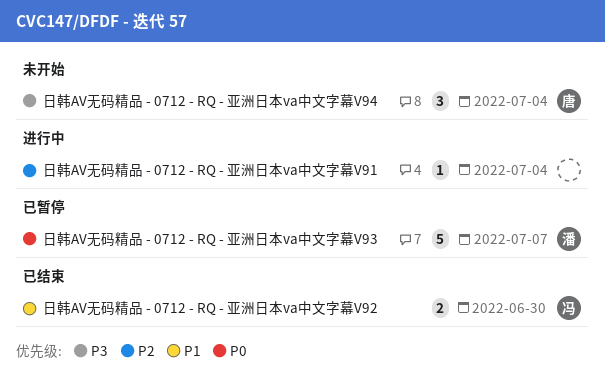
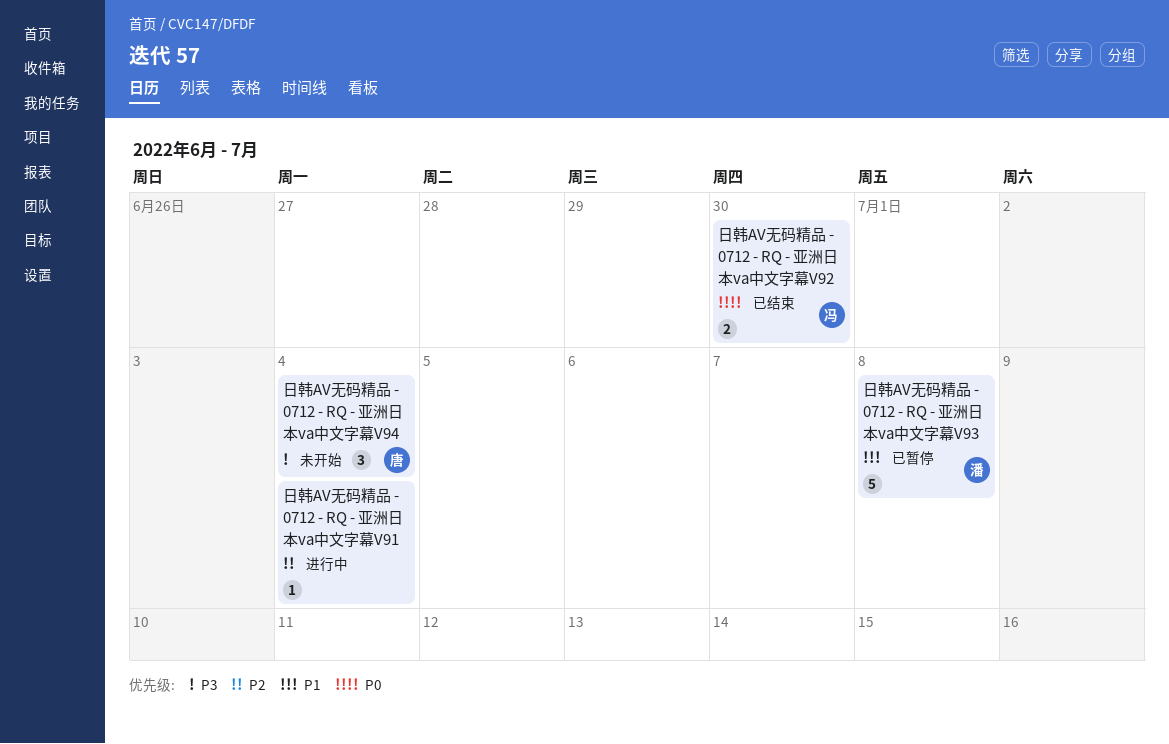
日韩AV无码精品 - 0712 - RQ - 亚洲日本va中文字幕V92, priority: P1 -> P0
日韩AV无码精品 - 0712 - RQ - 亚洲日本va中文字幕V93, priority: P0 -> P1
日韩AV无码精品 - 0712 - RQ - 亚洲日本va中文字幕V93, due: Jul 7 -> Jul 8

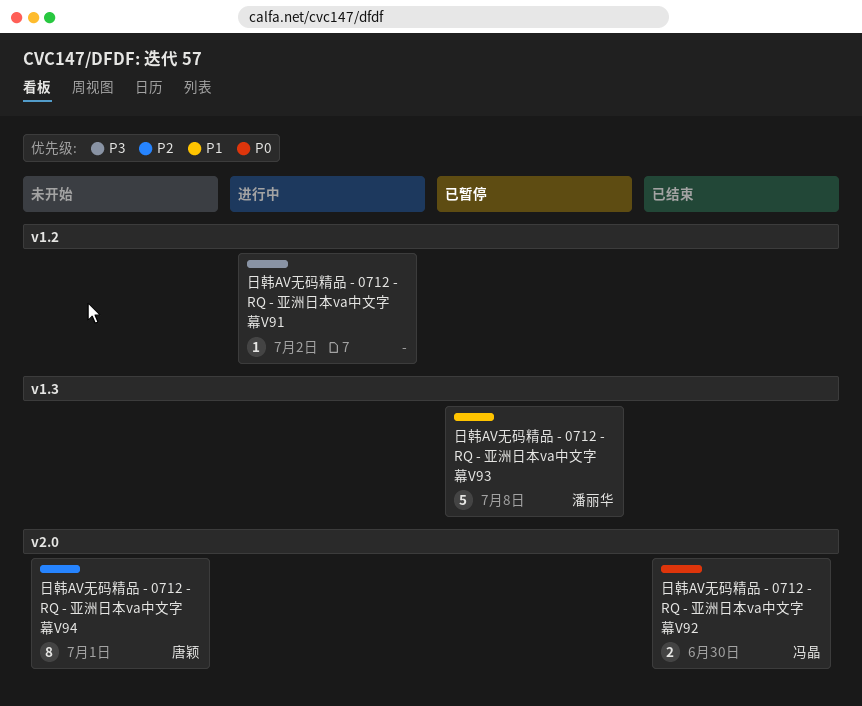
日韩AV无码精品 - 0712 - RQ - 亚洲日本va中文字幕V91, priority: P2 -> P3
日韩AV无码精品 - 0712 - RQ - 亚洲日本va中文字幕V91, due: Jul 4 -> Jul 2
日韩AV无码精品 - 0712 - RQ - 亚洲日本va中文字幕V94, priority: P3 -> P2
日韩AV无码精品 - 0712 - RQ - 亚洲日本va中文字幕V94, estimate: 3 -> 8
日韩AV无码精品 - 0712 - RQ - 亚洲日本va中文字幕V94, due: Jul 4 -> Jul 1

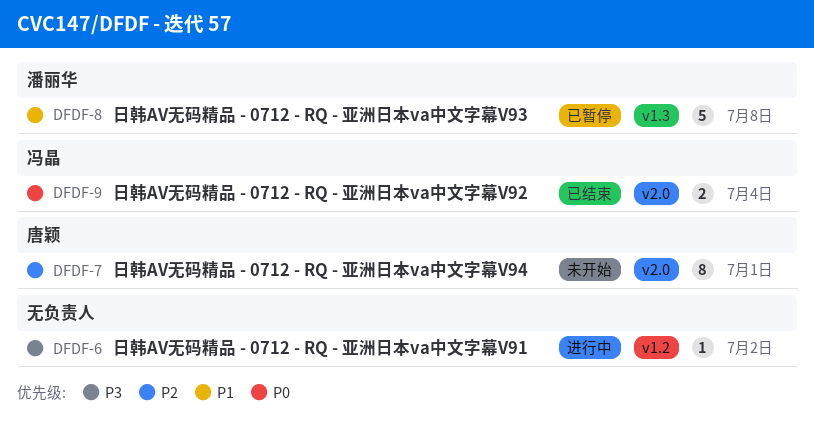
日韩AV无码精品 - 0712 - RQ - 亚洲日本va中文字幕V92, due: Jun 30 -> Jul 4

